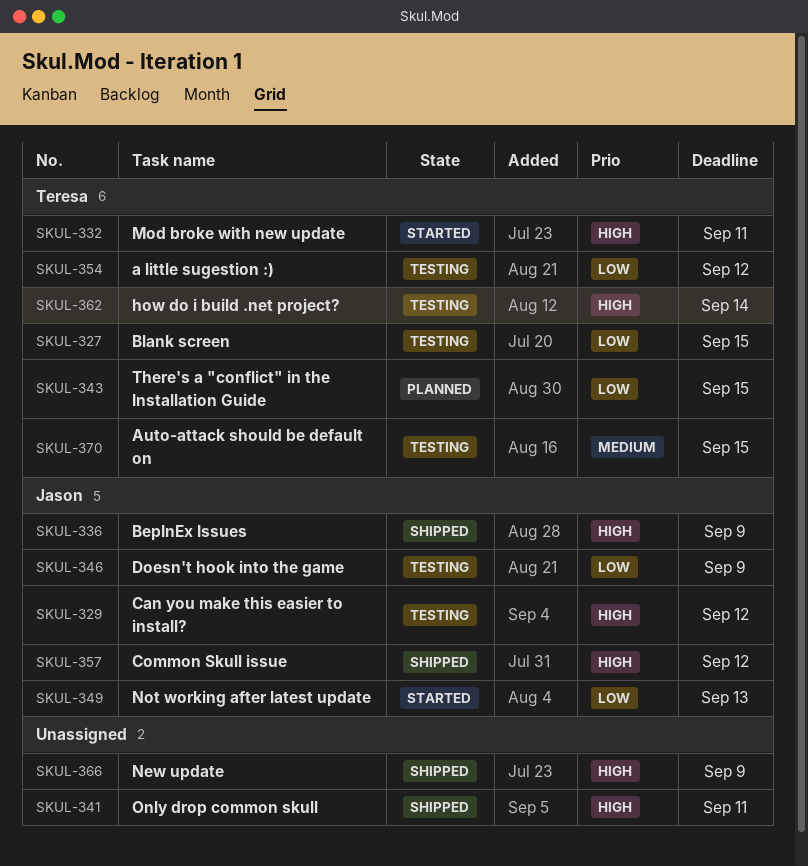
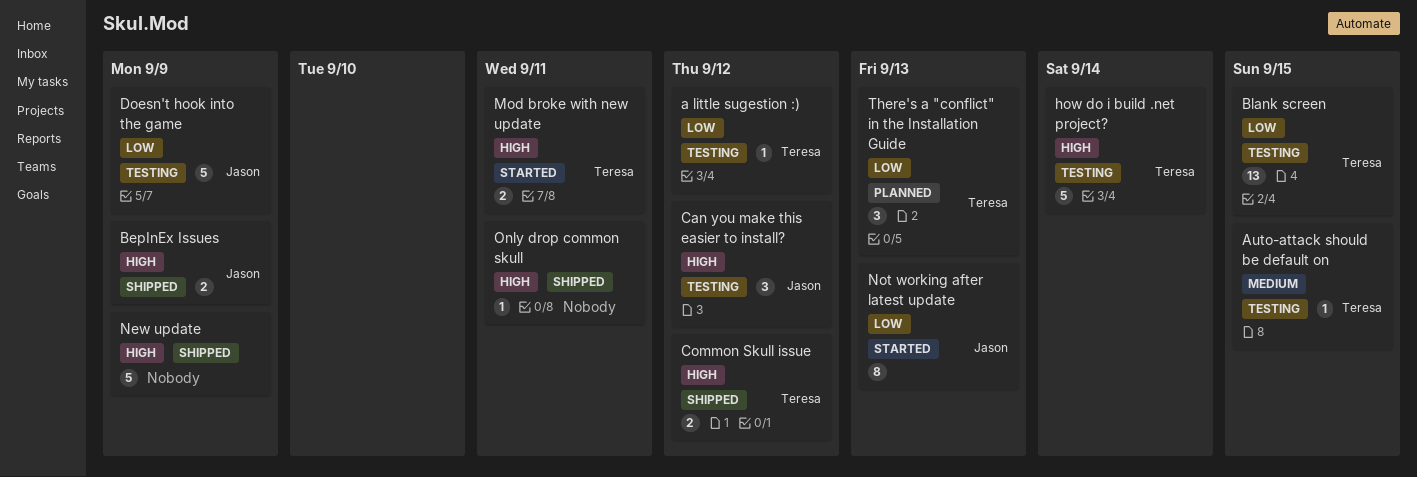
Common Skull issue, owner: Jason -> Teresa
There's a "conflict" in the Installation Guide, due: Sep 15 -> Sep 13

